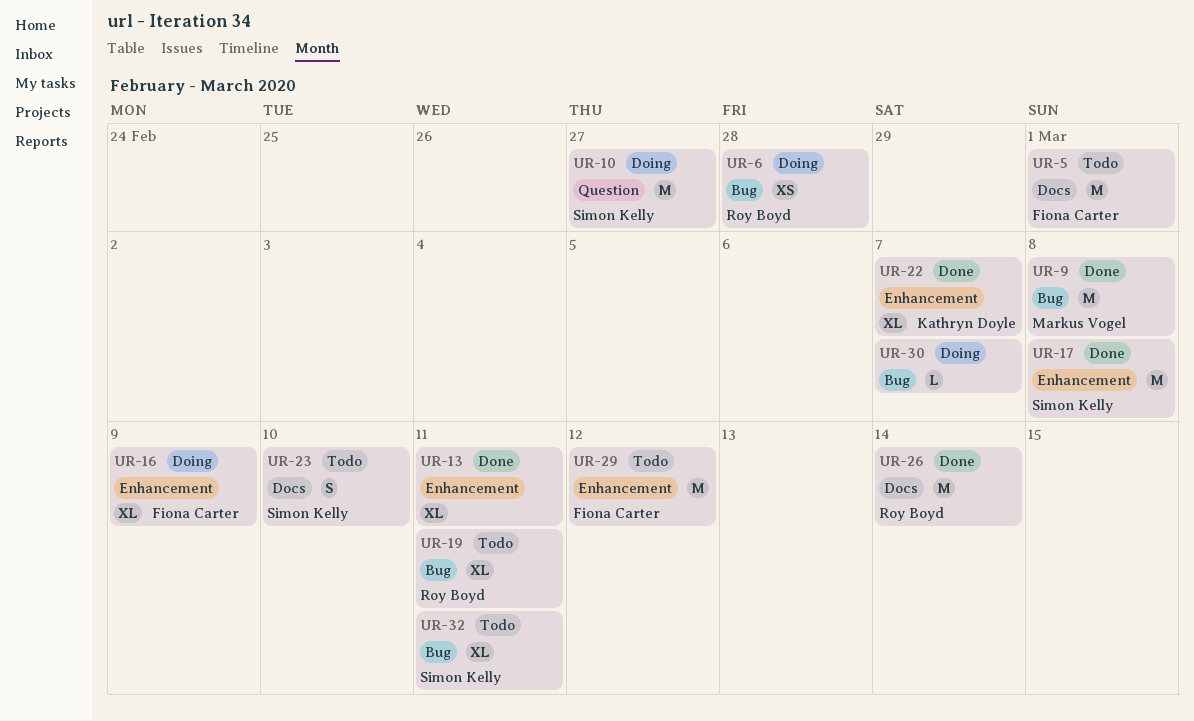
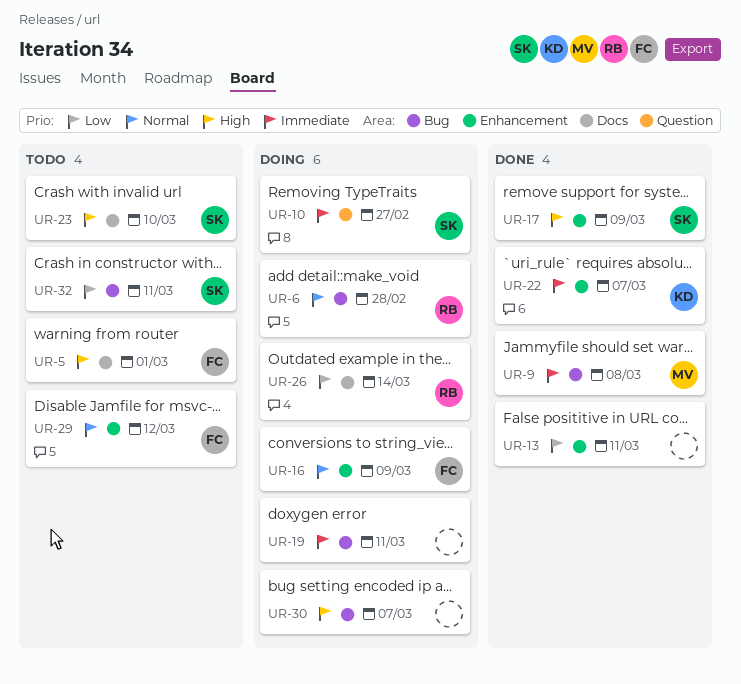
UR-17, due: Mar 8 -> Mar 9
UR-19, status: Todo -> Doing
UR-19, owner: Roy Boyd -> none
UR-26, status: Done -> Doing

